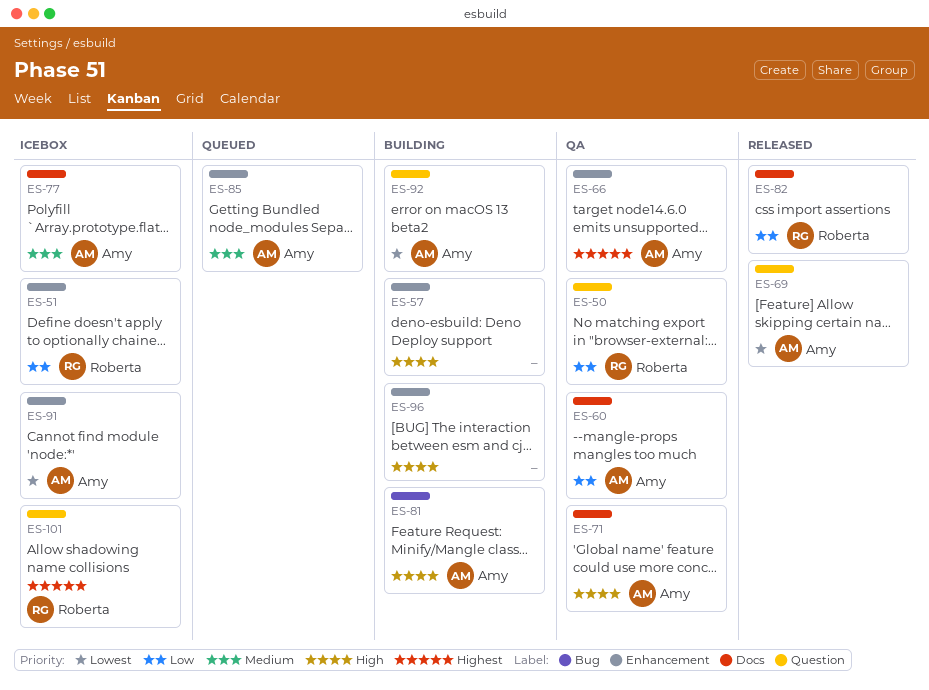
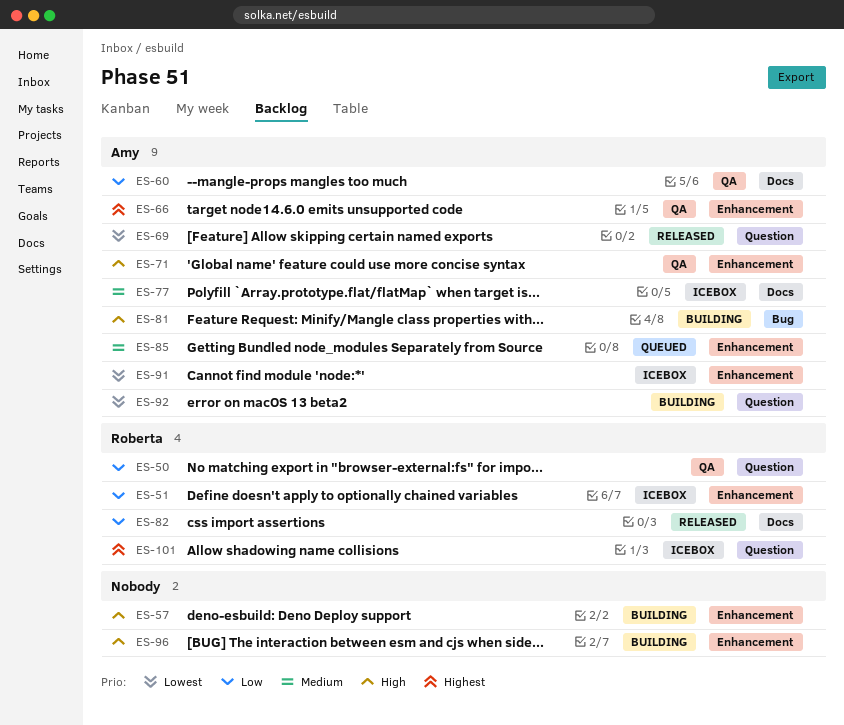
ES-71, label: Docs -> Enhancement

